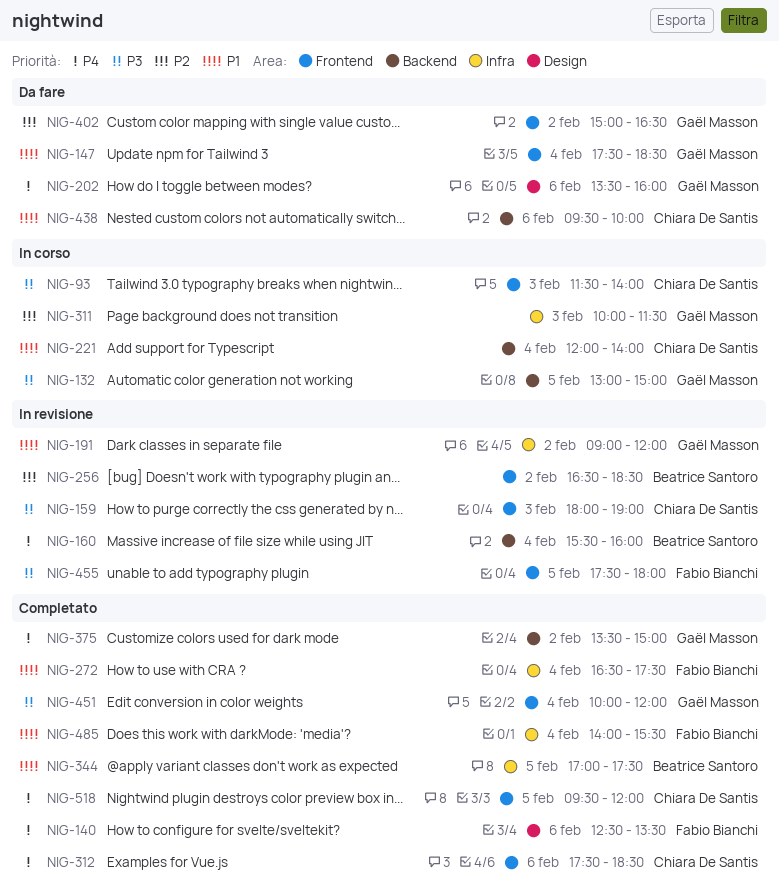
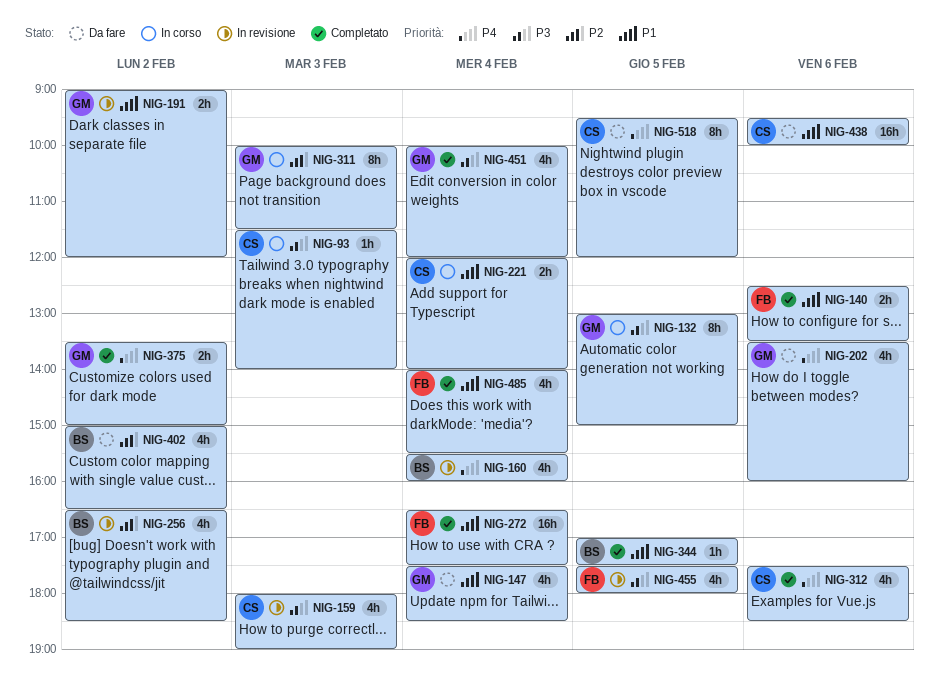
NIG-140, priority: P4 -> P1
NIG-402, owner: Gaël Masson -> Beatrice Santoro
NIG-518, status: Completato -> Da fare

